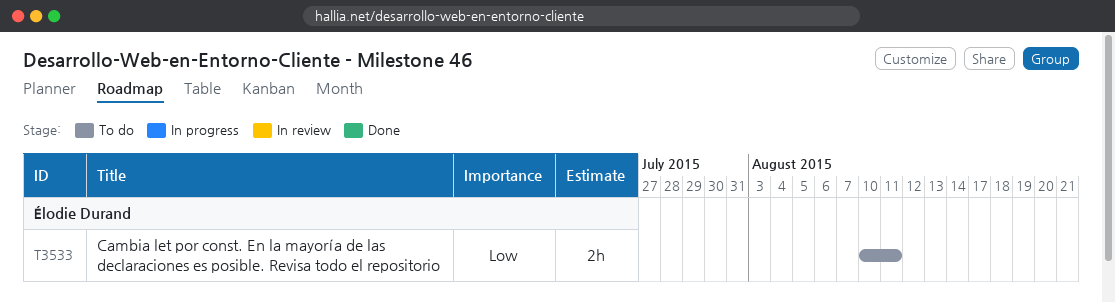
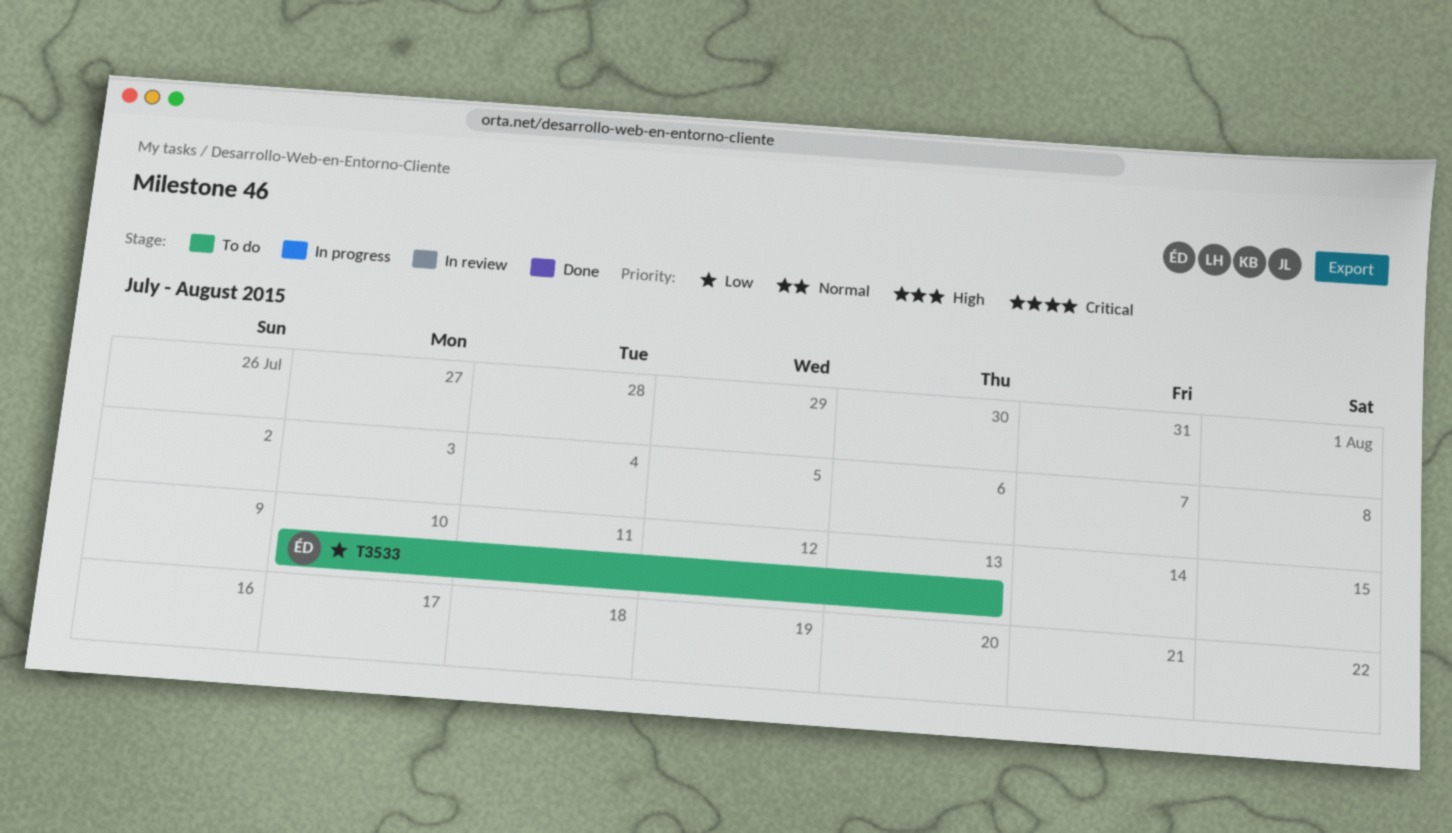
T3533, due: Aug 11 -> Aug 13

